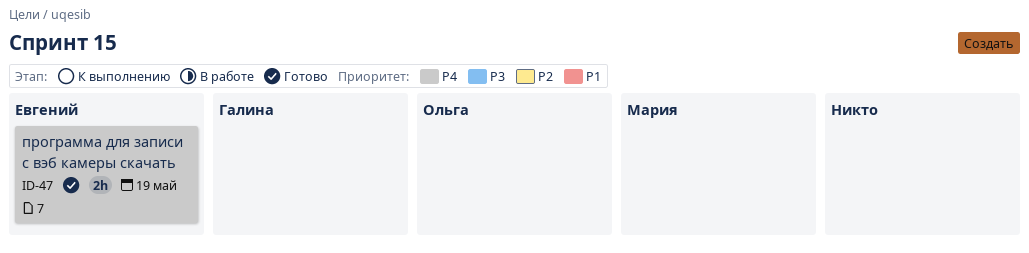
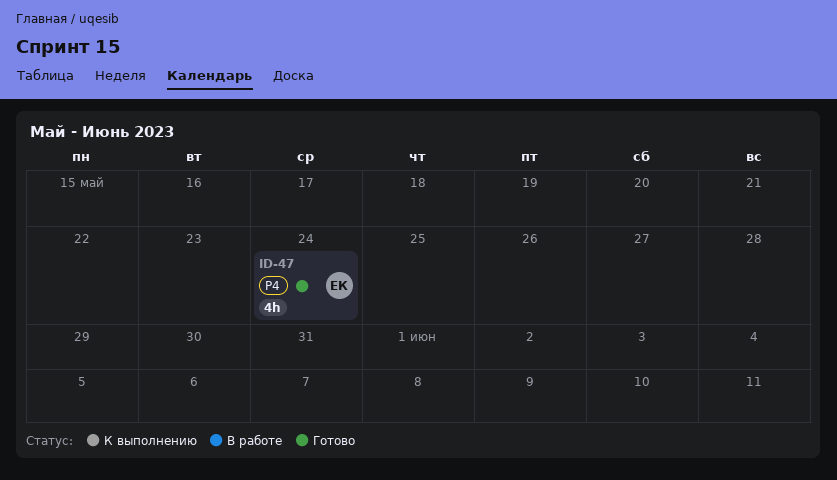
ID-47, estimate: 2h -> 4h
ID-47, due: May 19 -> May 24

